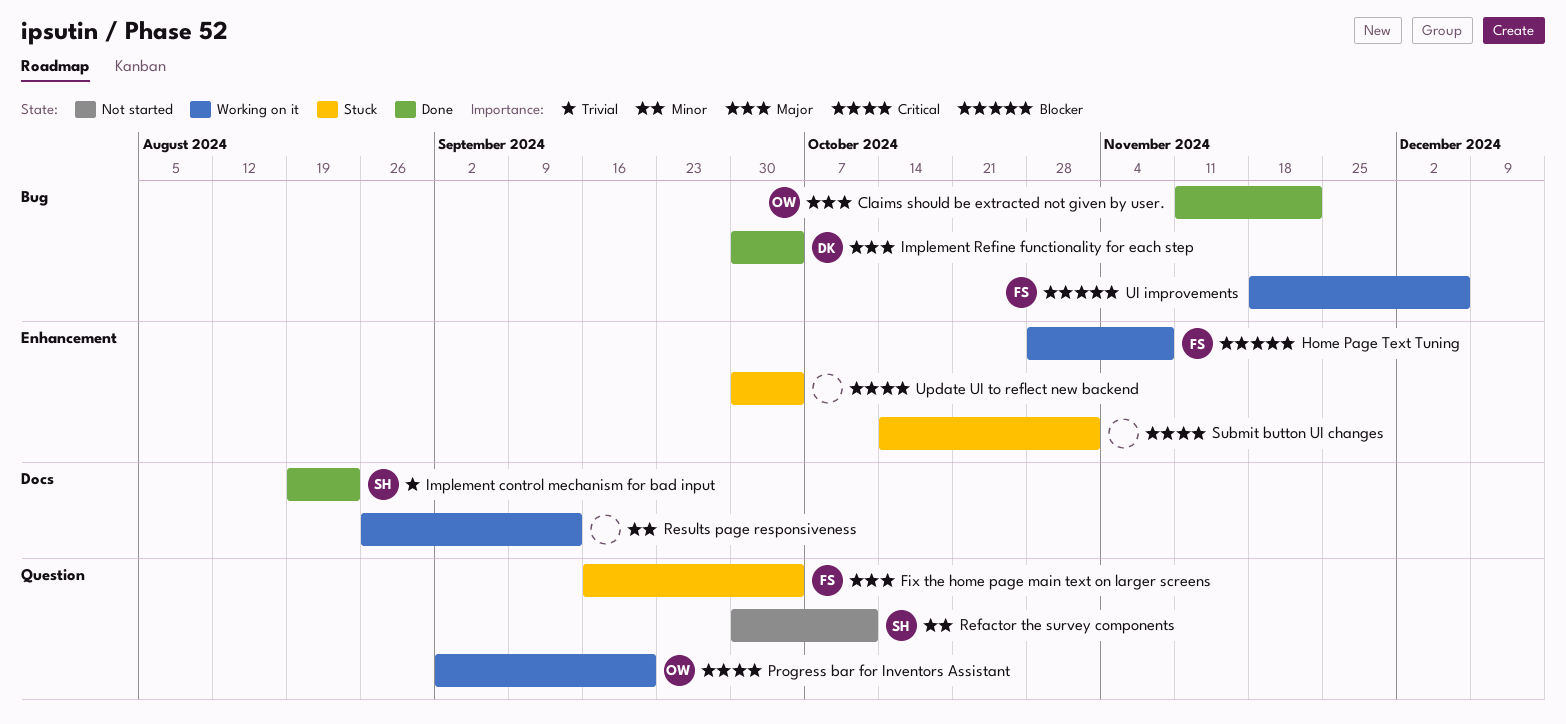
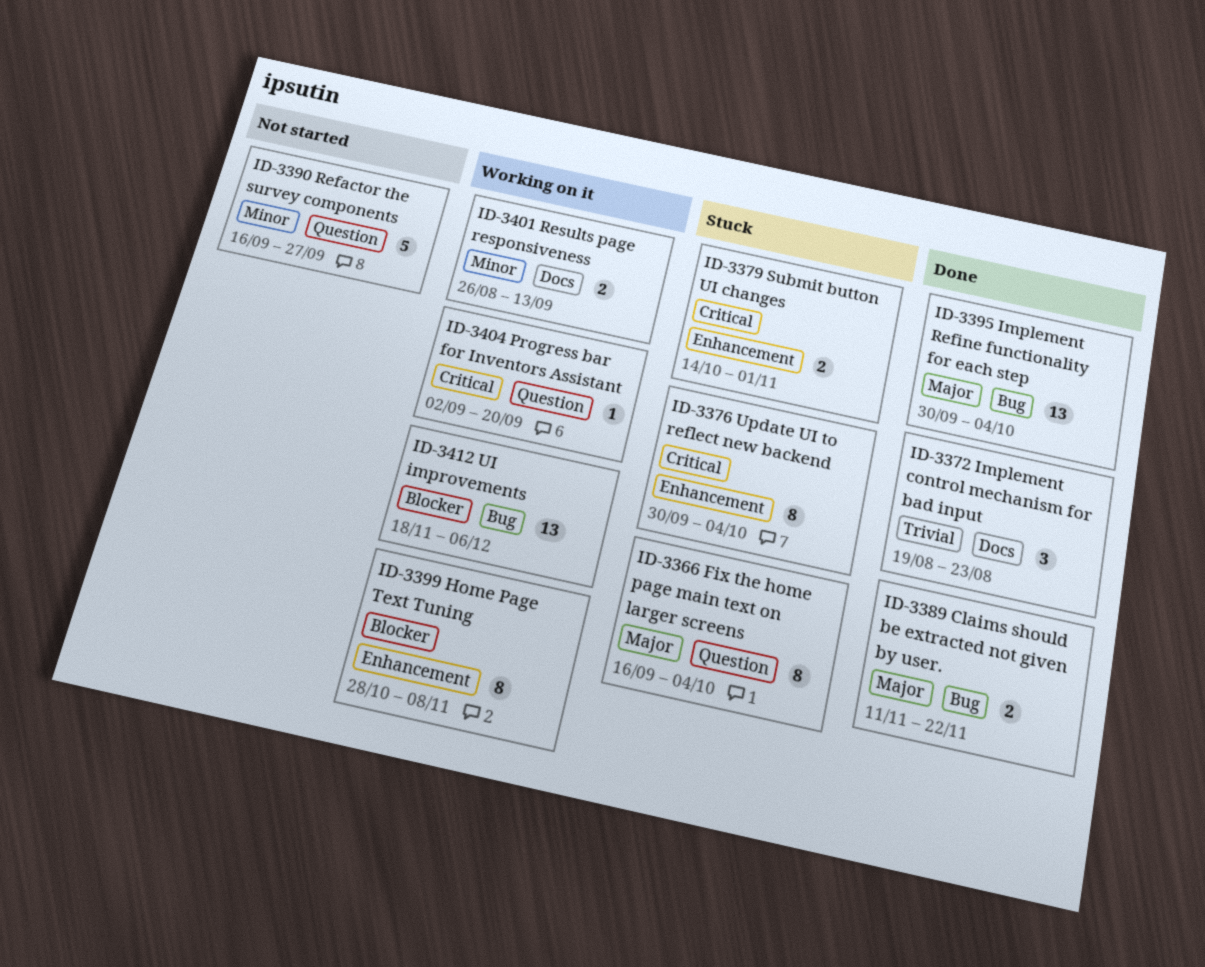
Refactor the survey components, start: Sep 30 -> Sep 16
Refactor the survey components, due: Oct 11 -> Sep 27

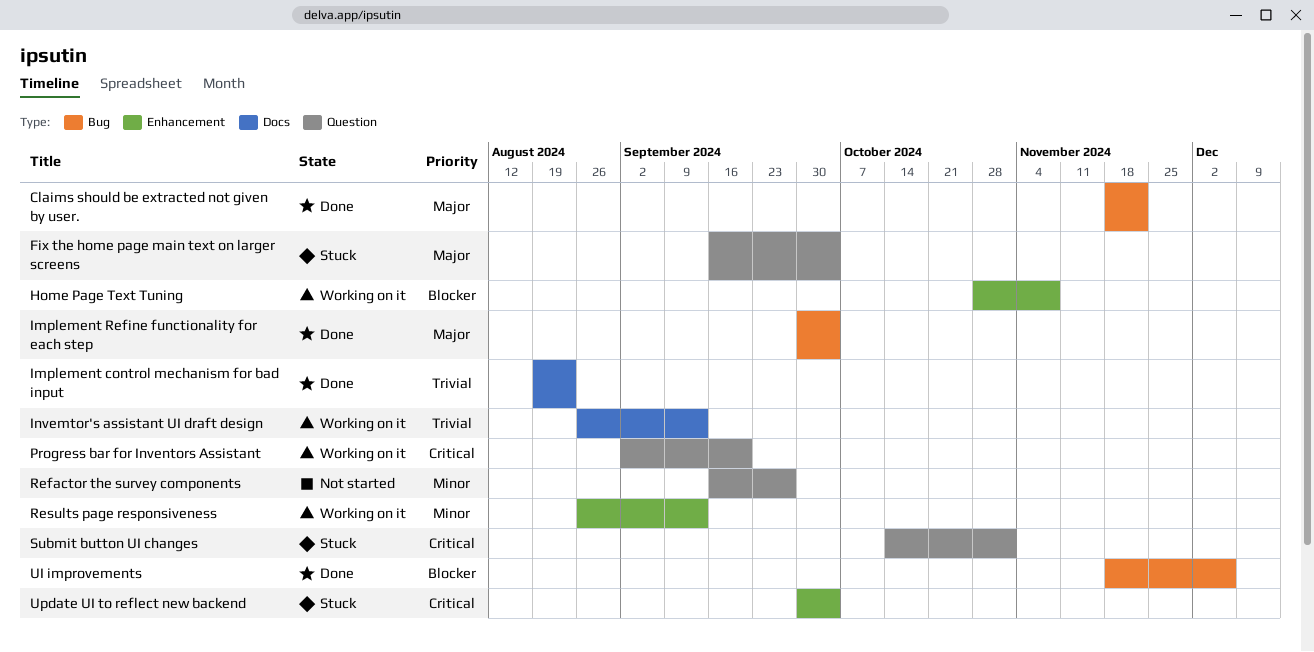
Claims should be extracted not given by user., start: Nov 11 -> Nov 18
Invemtor's assistant UI draft design: none -> present
Results page responsiveness, label: Docs -> Enhancement
Submit button UI changes, label: Enhancement -> Question
UI improvements, status: Working on it -> Done

